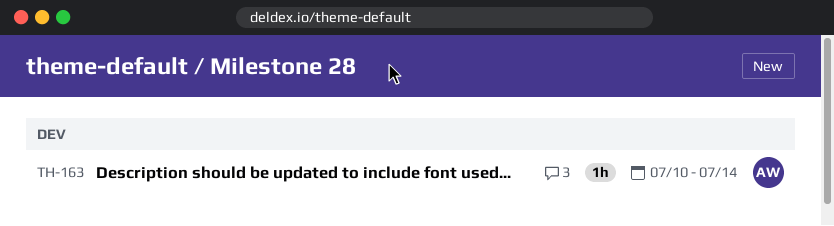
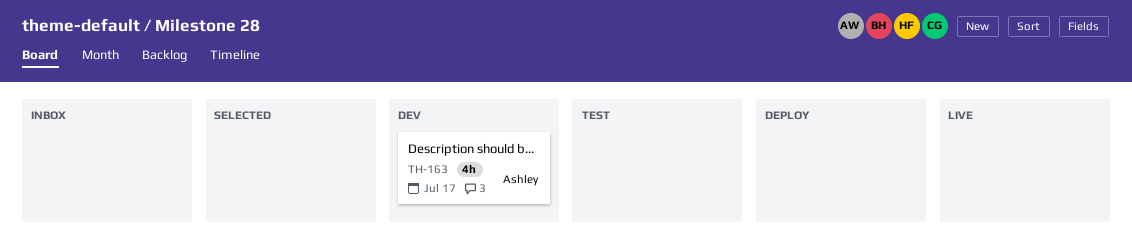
TH-163, estimate: 1h -> 4h
TH-163, due: Jul 14 -> Jul 17

